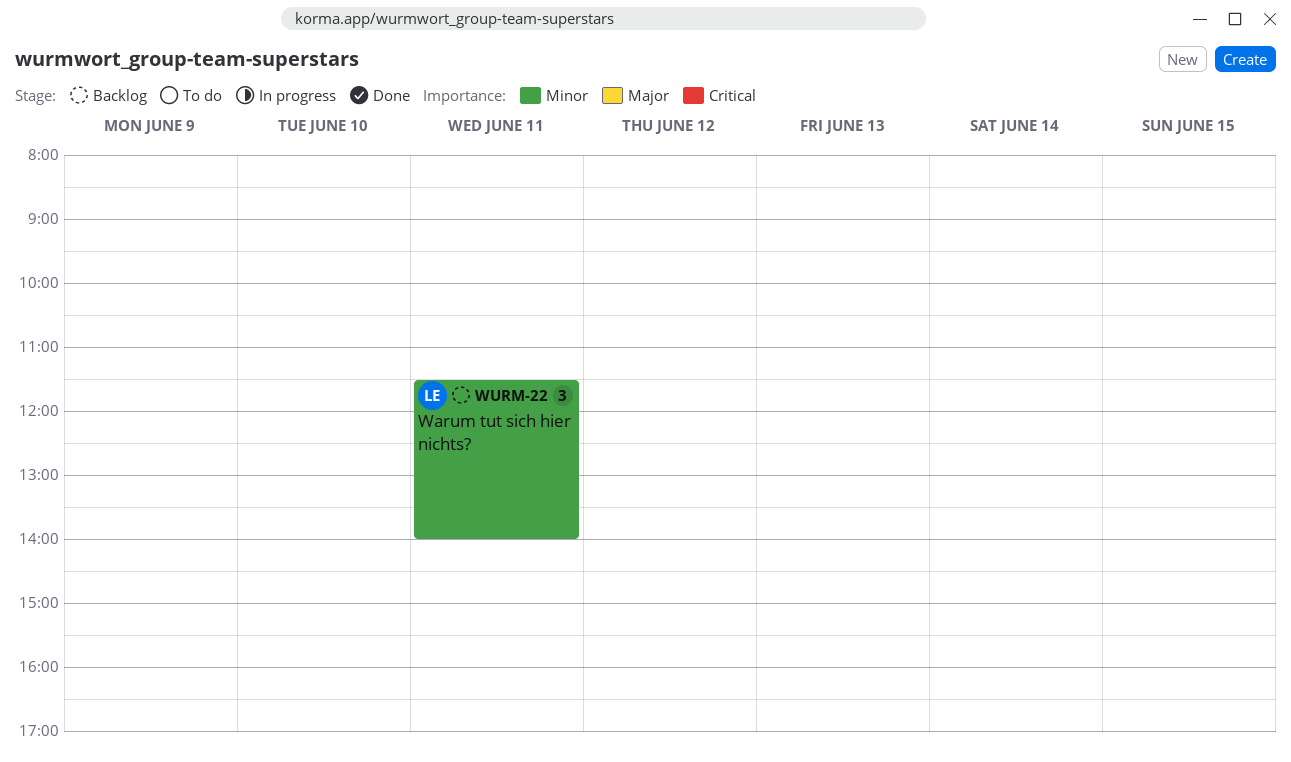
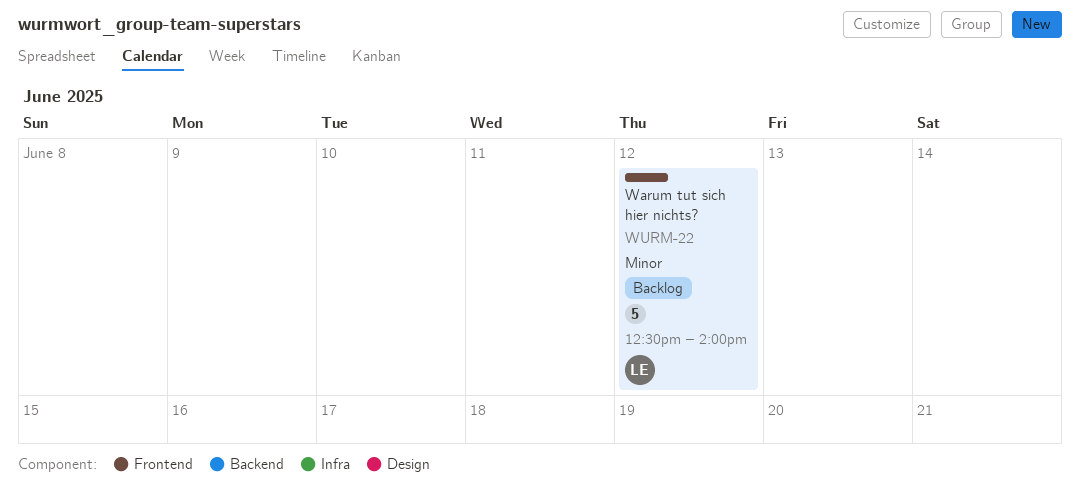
WURM-22, estimate: 3 -> 5
WURM-22, day: Jun 11 -> Jun 12
WURM-22, begins: 11:30 -> 12:30

